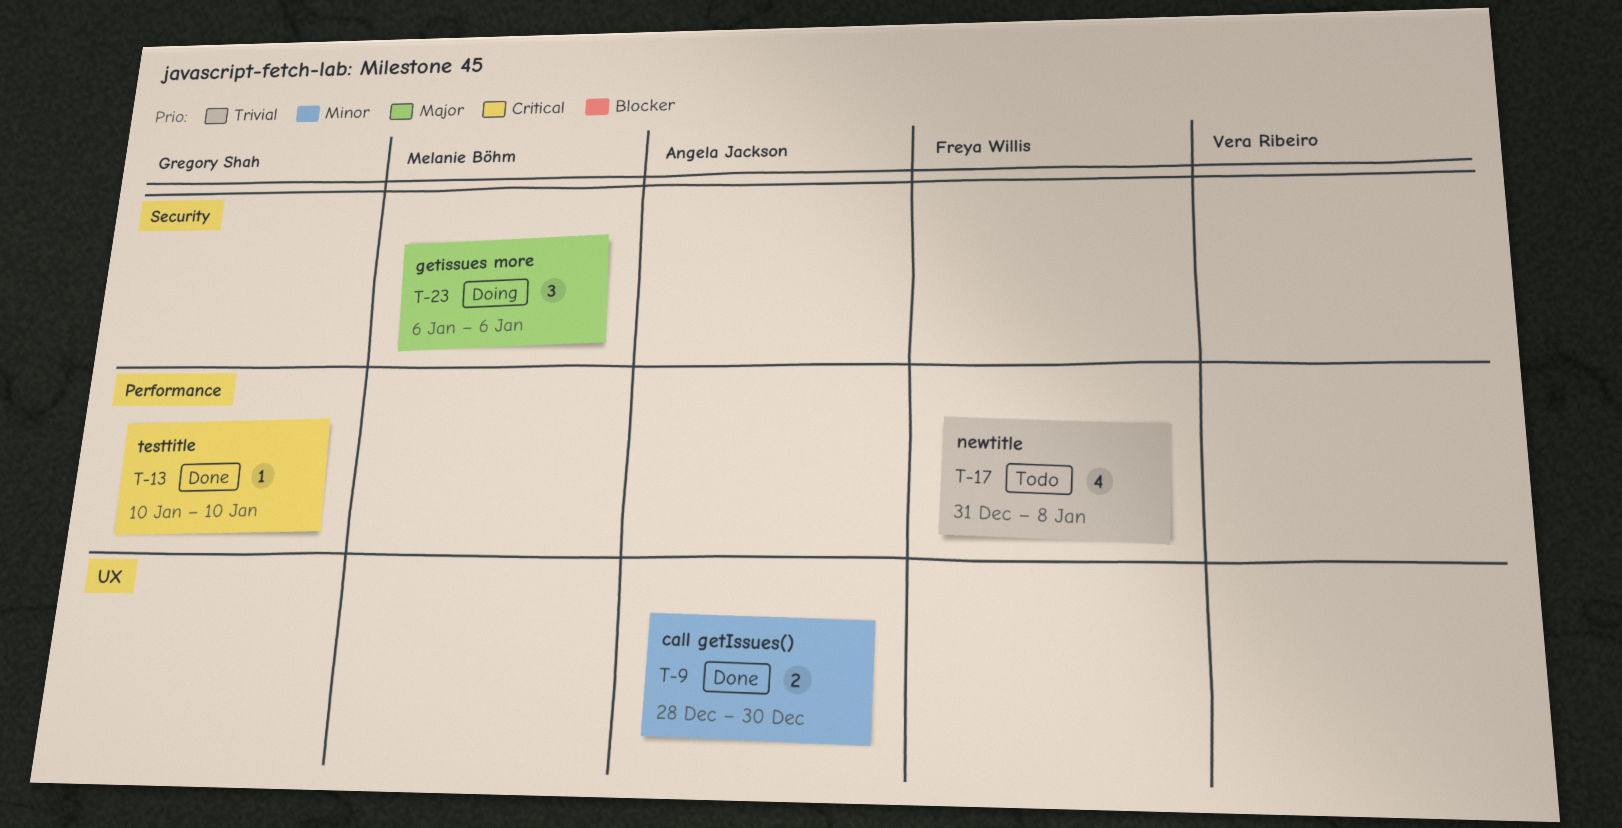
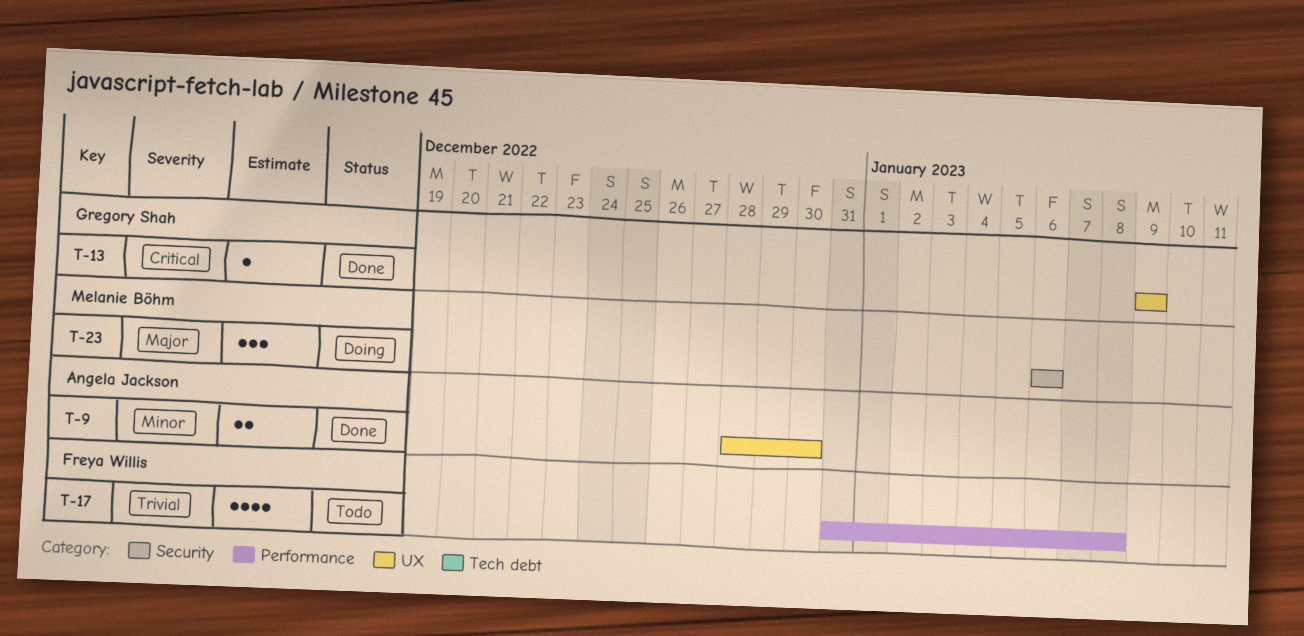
T-13, label: Performance -> UX
T-13, start: Jan 10 -> Jan 9
T-13, due: Jan 10 -> Jan 9

